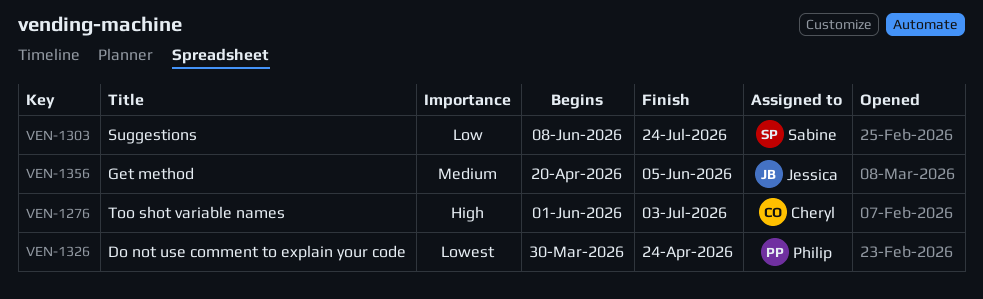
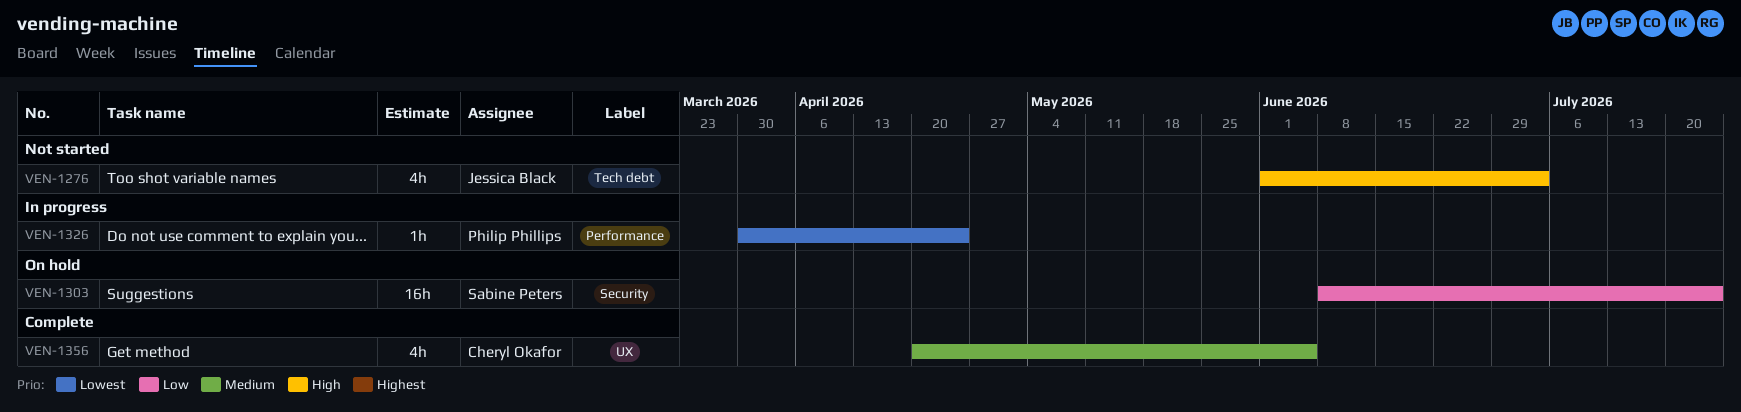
VEN-1276, owner: Cheryl Okafor -> Jessica Black
VEN-1356, owner: Jessica Black -> Cheryl Okafor

